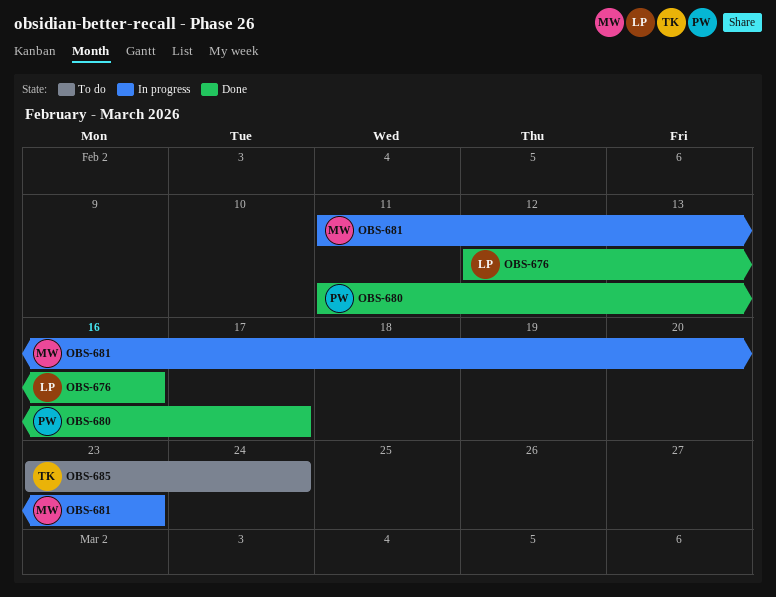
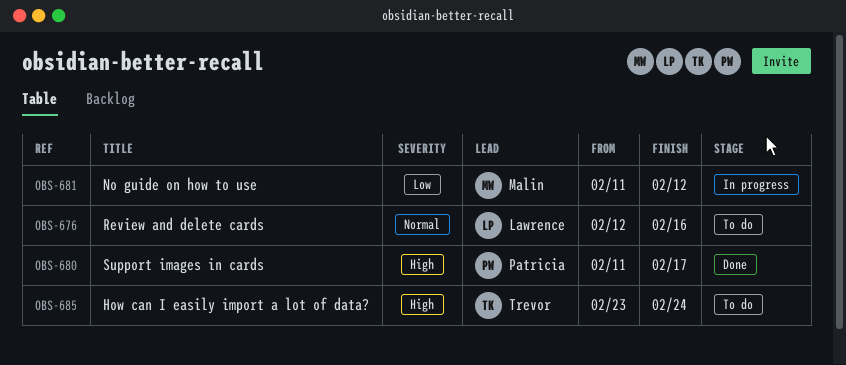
OBS-676, status: Done -> To do
OBS-681, due: Feb 23 -> Feb 12

